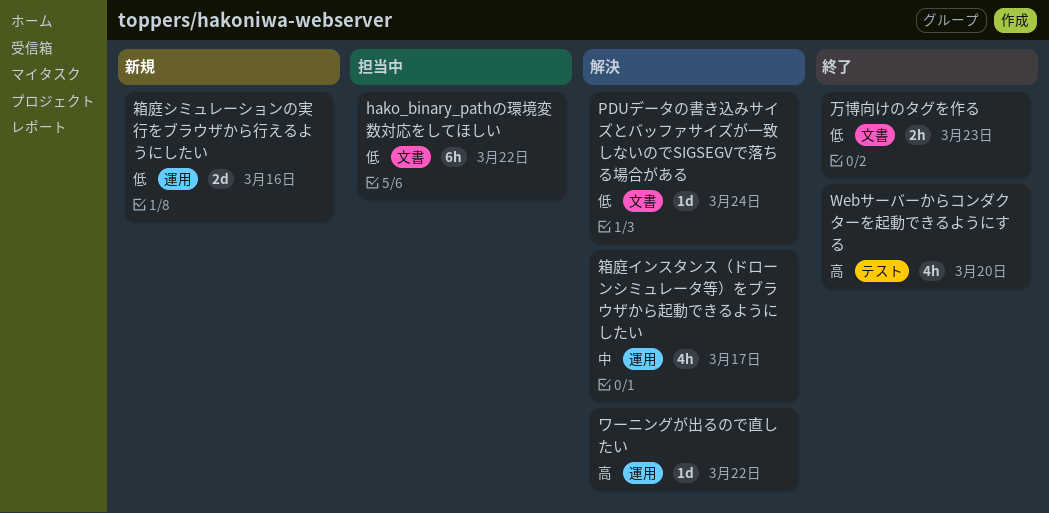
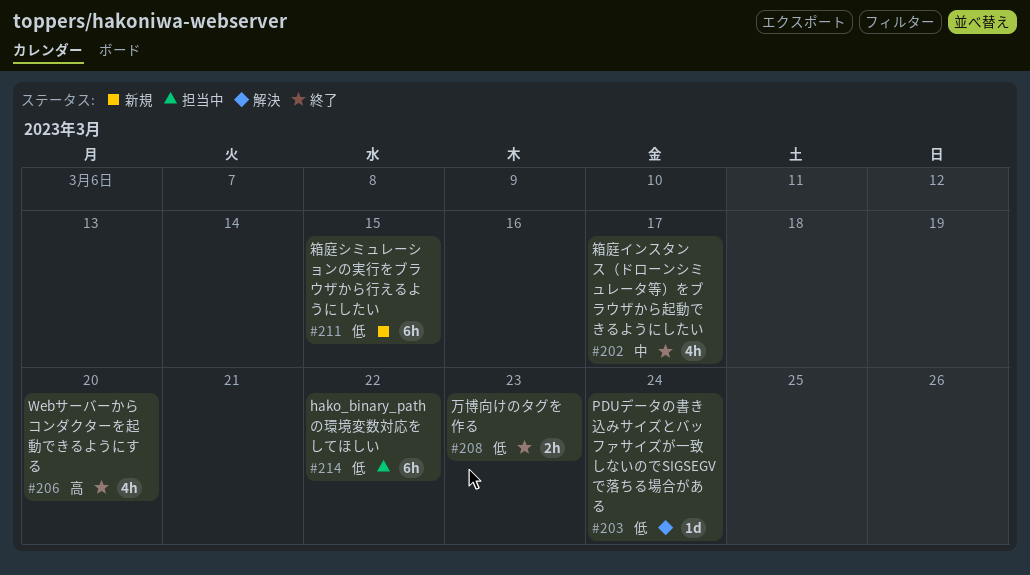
ワーニングが出るので直したい: present -> none
箱庭インスタンス（ドローンシミュレータ等）をブラウザから起動できるようにしたい, status: 解決 -> 終了
箱庭シミュレーションの実行をブラウザから行えるようにしたい, estimate: 2d -> 6h
箱庭シミュレーションの実行をブラウザから行えるようにしたい, due: Mar 16 -> Mar 15

